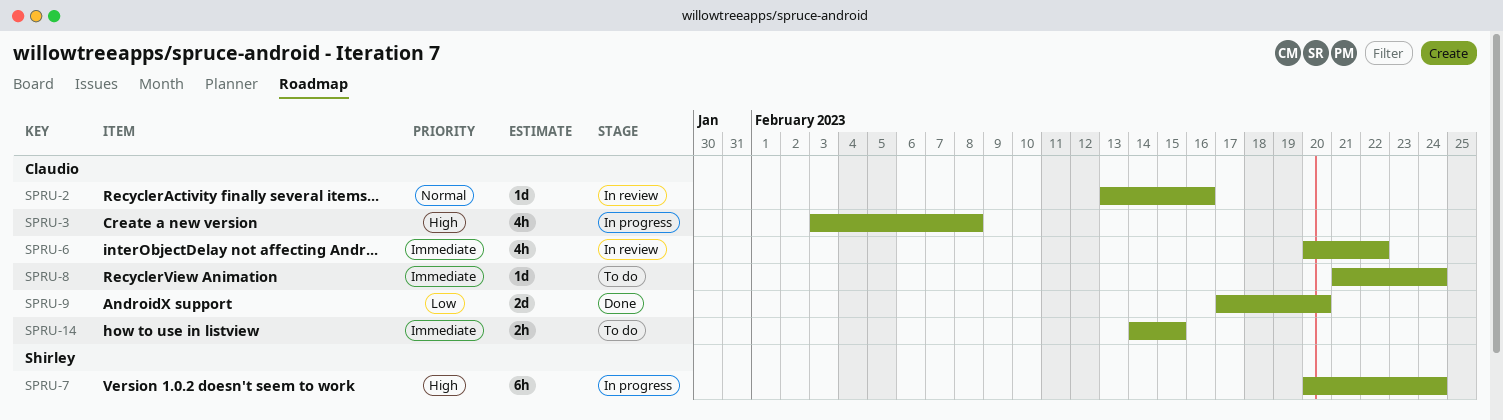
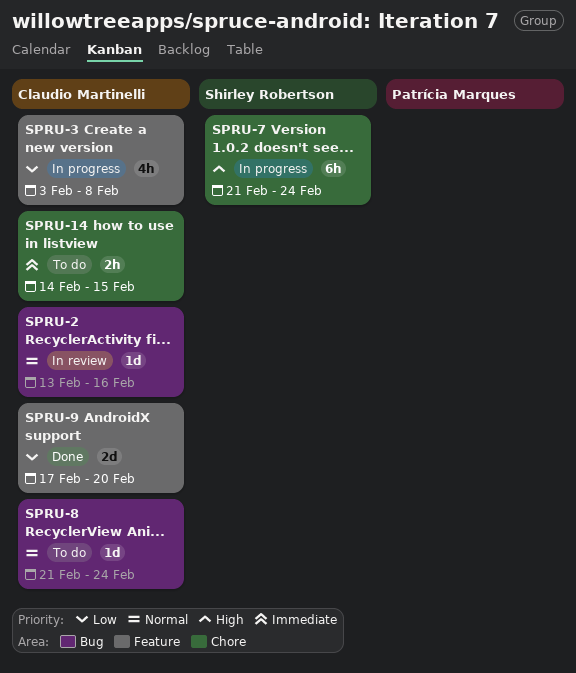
SPRU-3, priority: High -> Low
SPRU-6: present -> none
SPRU-7, start: Feb 20 -> Feb 21
SPRU-8, priority: Immediate -> Normal

